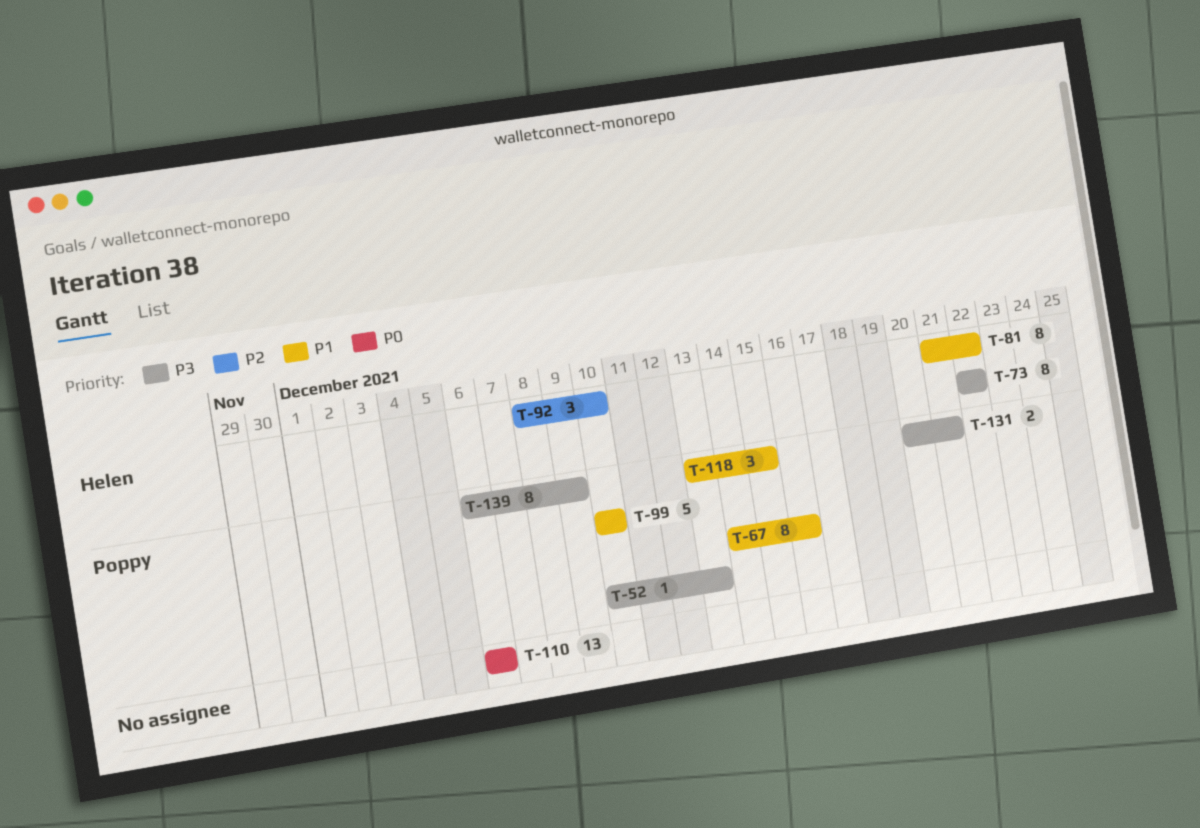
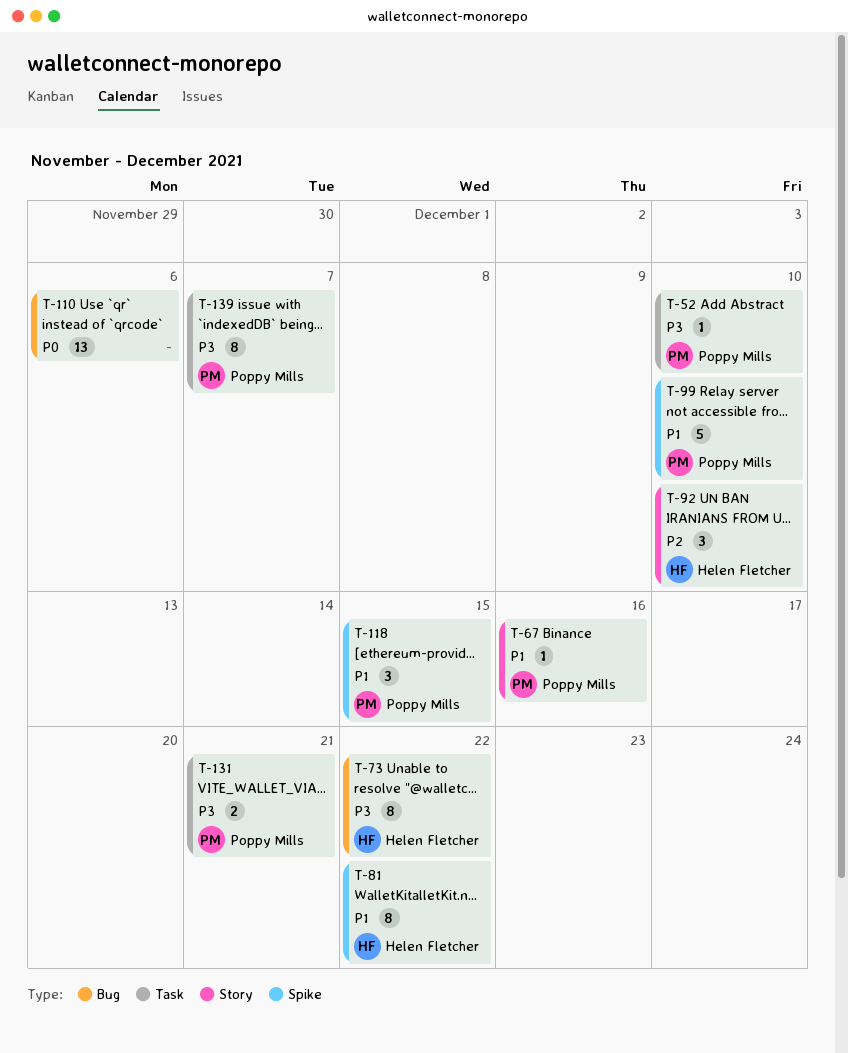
T-52, due: Dec 13 -> Dec 10
T-67, estimate: 8 -> 1
T-139, due: Dec 9 -> Dec 7

